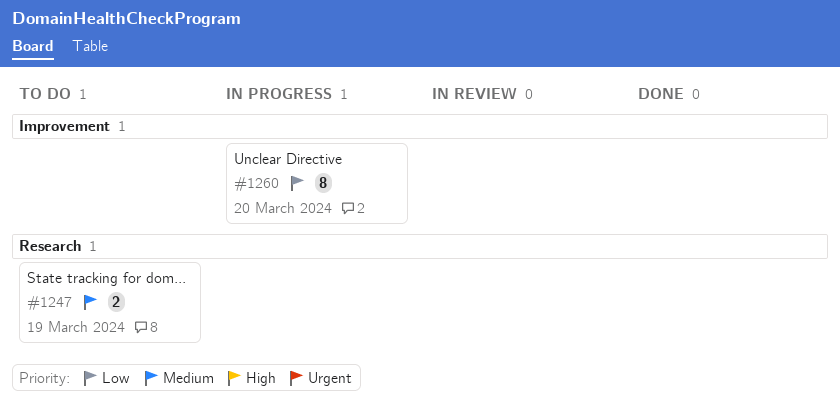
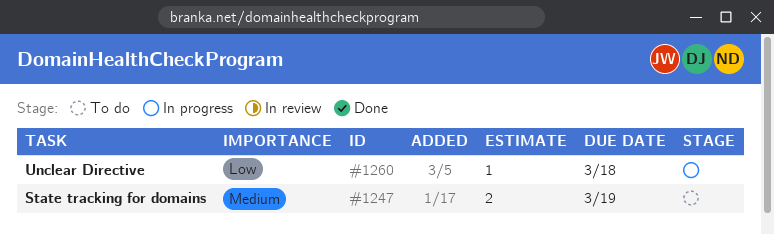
#1260, estimate: 8 -> 1
#1260, due: Mar 20 -> Mar 18

